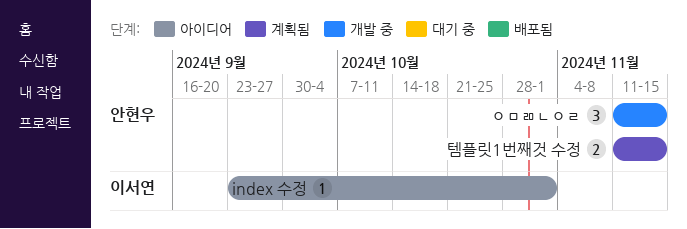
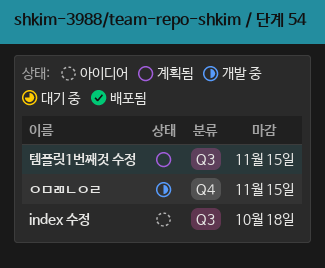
index 수정, due: Nov 1 -> Oct 18

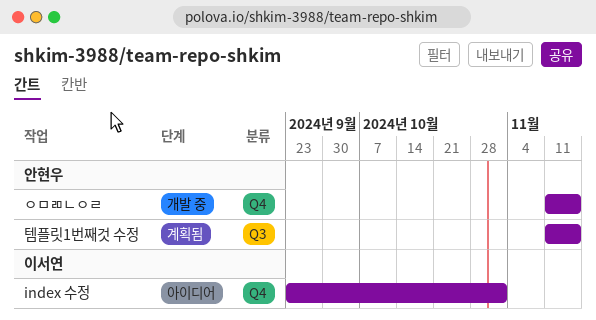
index 수정, label: Q3 -> Q4
index 수정, due: Oct 18 -> Nov 1

